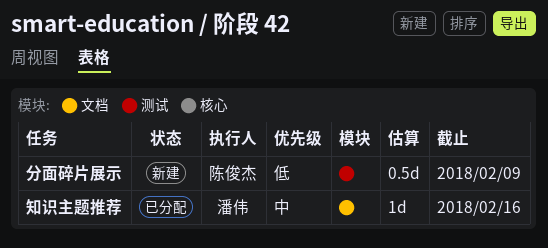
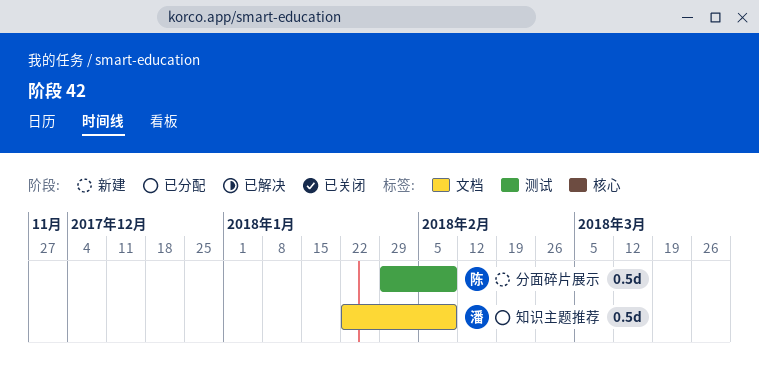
知识主题推荐, estimate: 1d -> 0.5d
知识主题推荐, due: Feb 16 -> Feb 9

